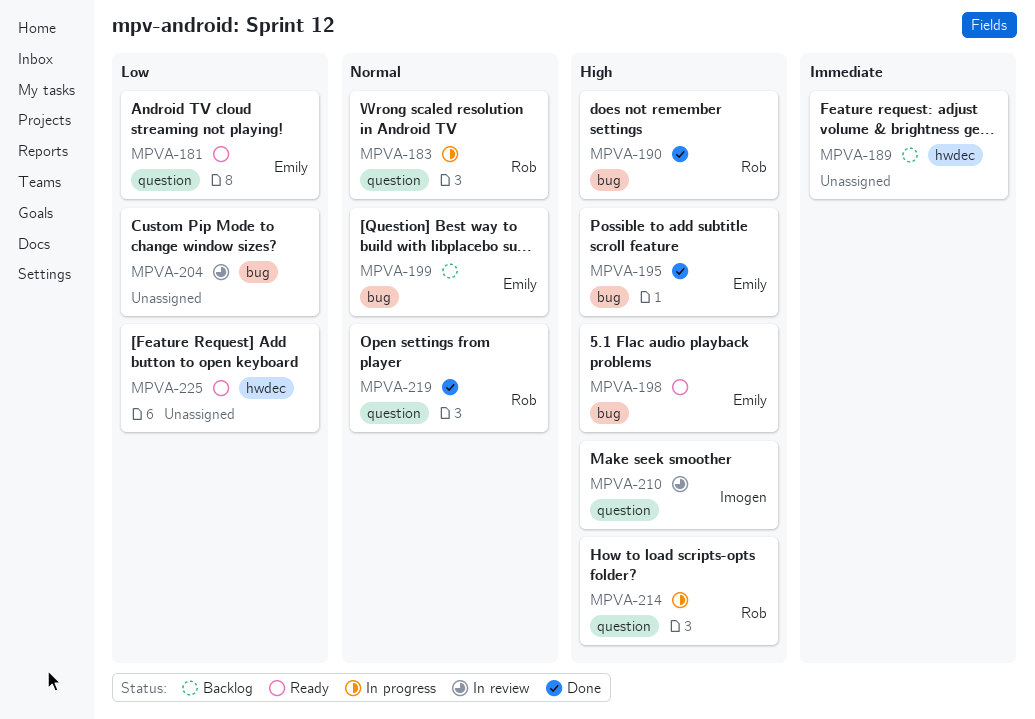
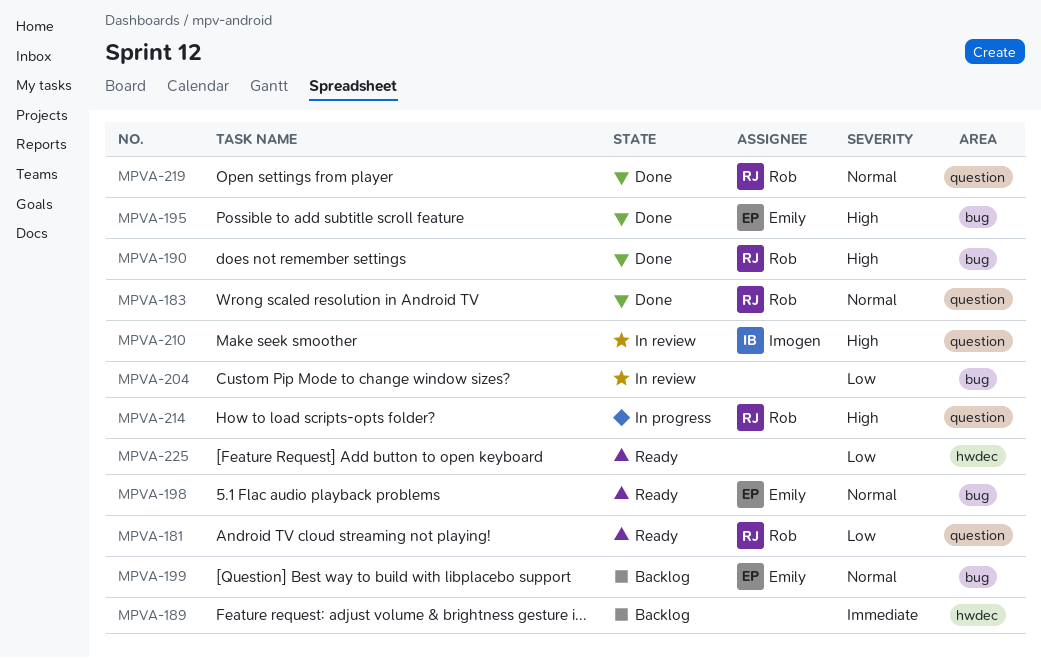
MPVA-181, owner: Emily -> Rob
MPVA-183, status: In progress -> Done
MPVA-198, priority: High -> Normal

